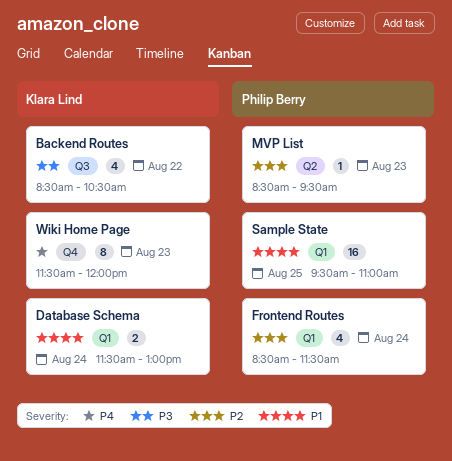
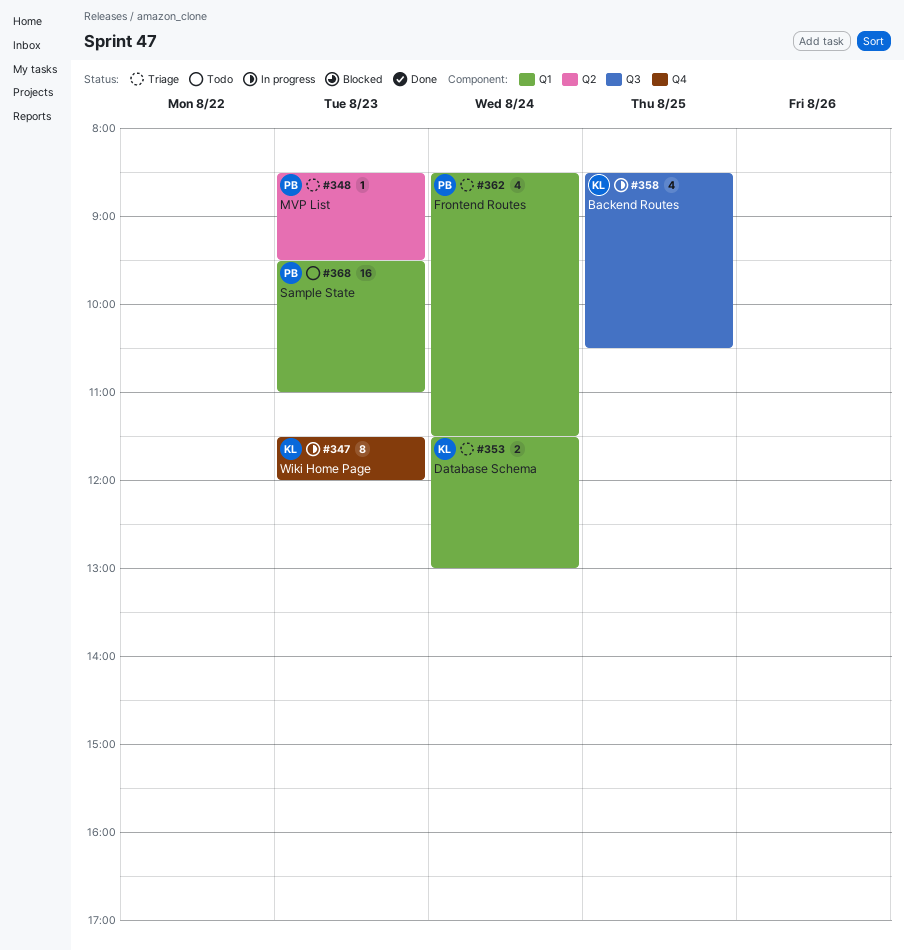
Backend Routes, day: Aug 22 -> Aug 25
Sample State, day: Aug 25 -> Aug 23

